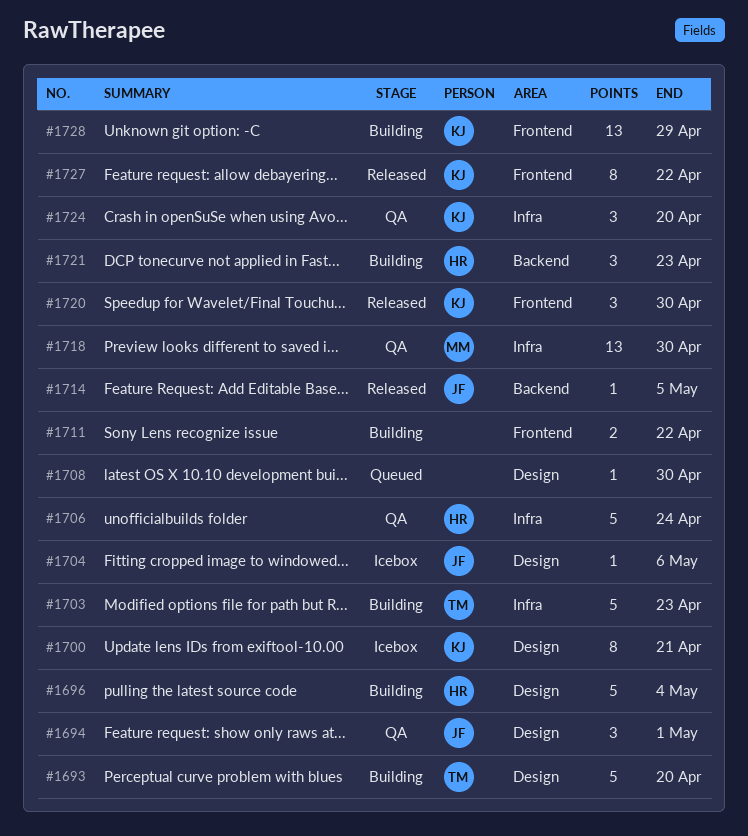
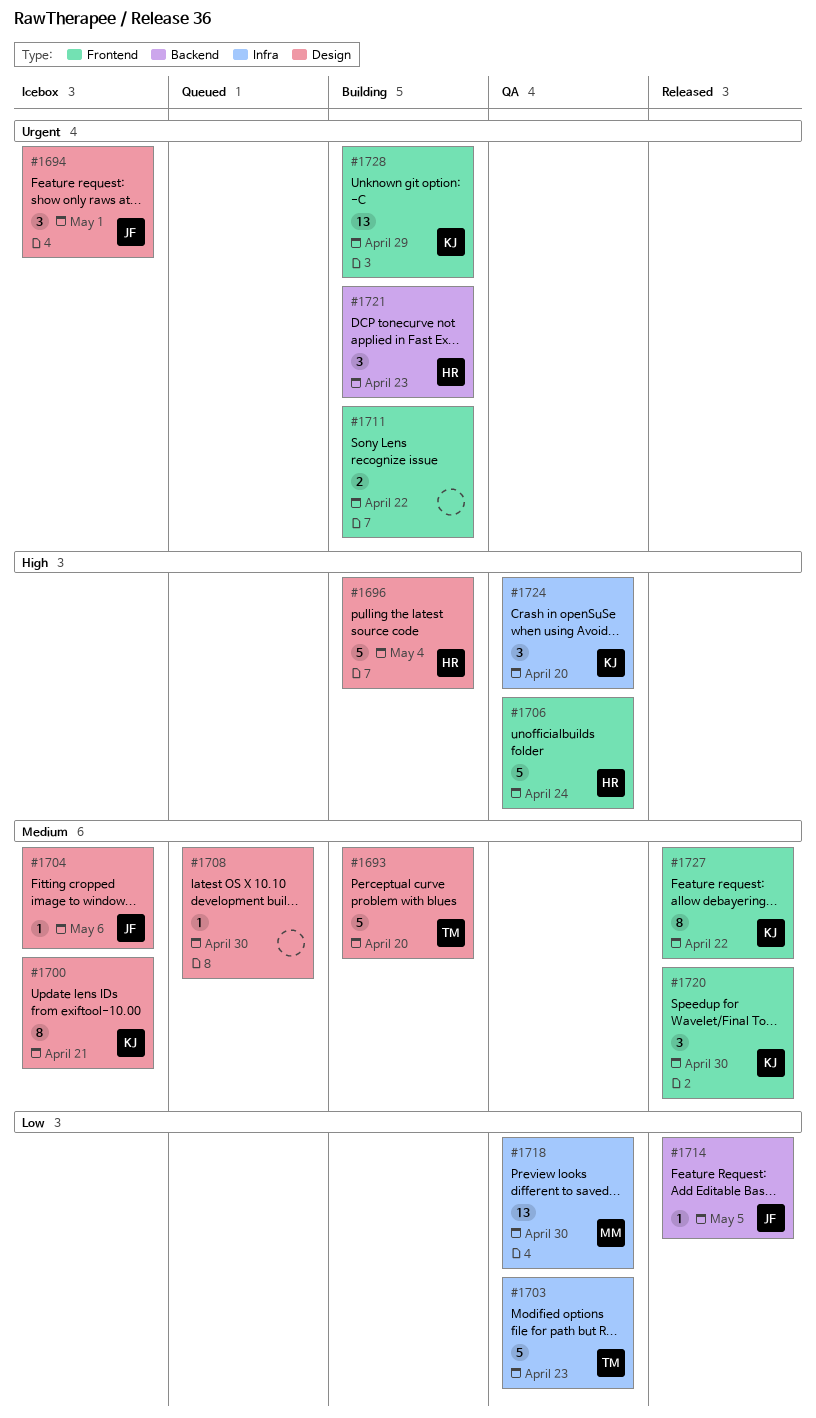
#1694, status: QA -> Icebox
#1703, status: Building -> QA
#1706, label: Infra -> Frontend

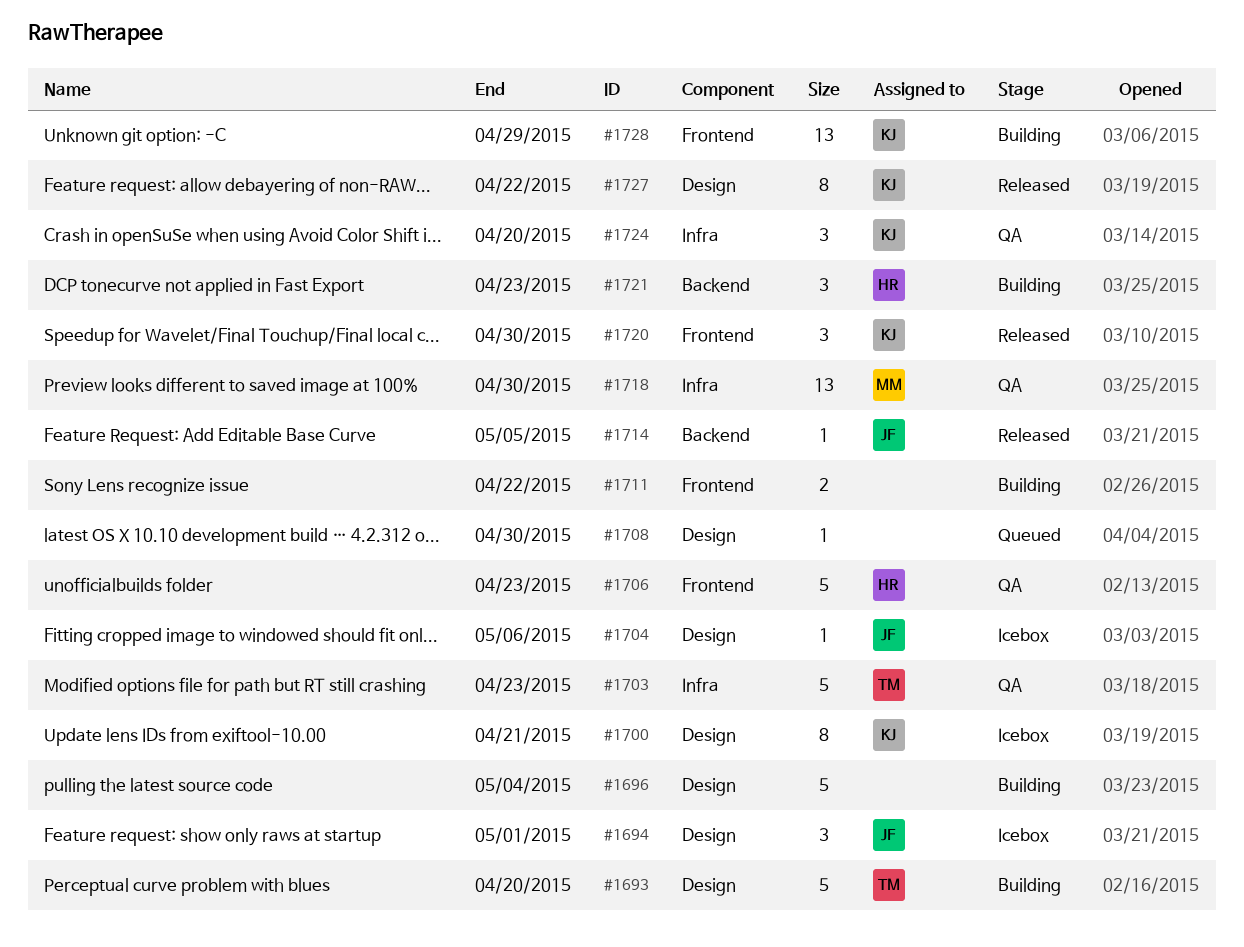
#1696, owner: HR -> none
#1706, due: Apr 24 -> Apr 23
#1727, label: Frontend -> Design

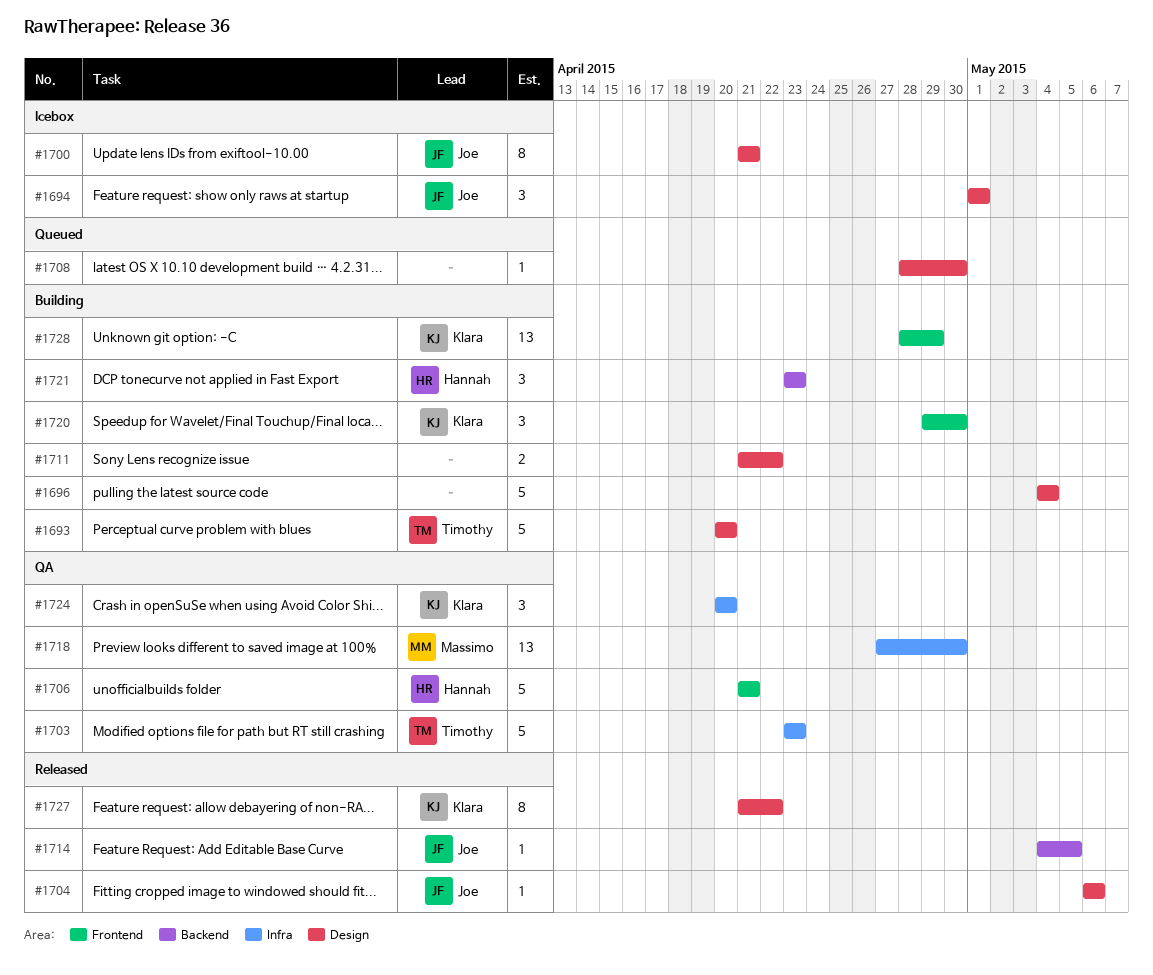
#1700, owner: Klara -> Joe
#1704, status: Icebox -> Released
#1706, due: Apr 23 -> Apr 21
#1711, label: Frontend -> Design
#1720, status: Released -> Building

